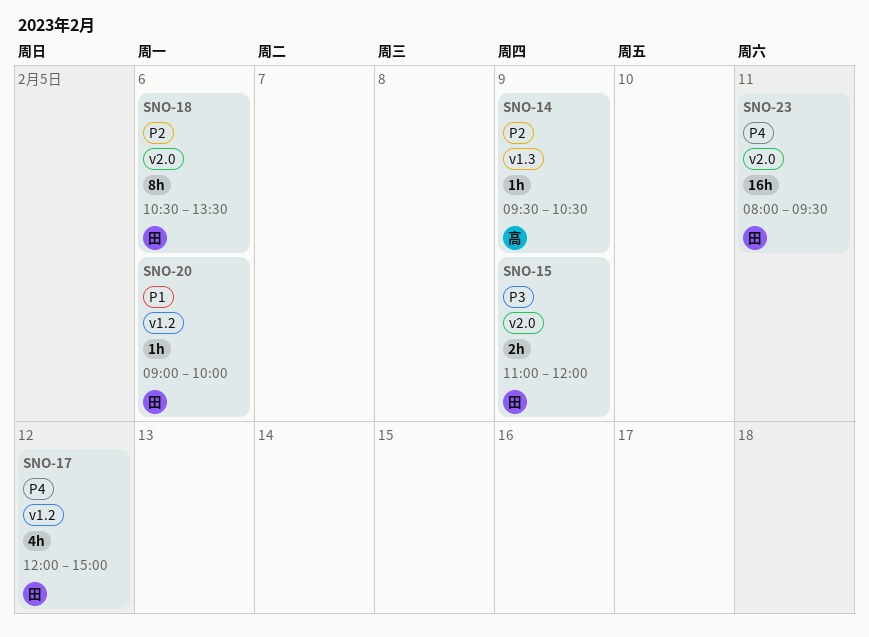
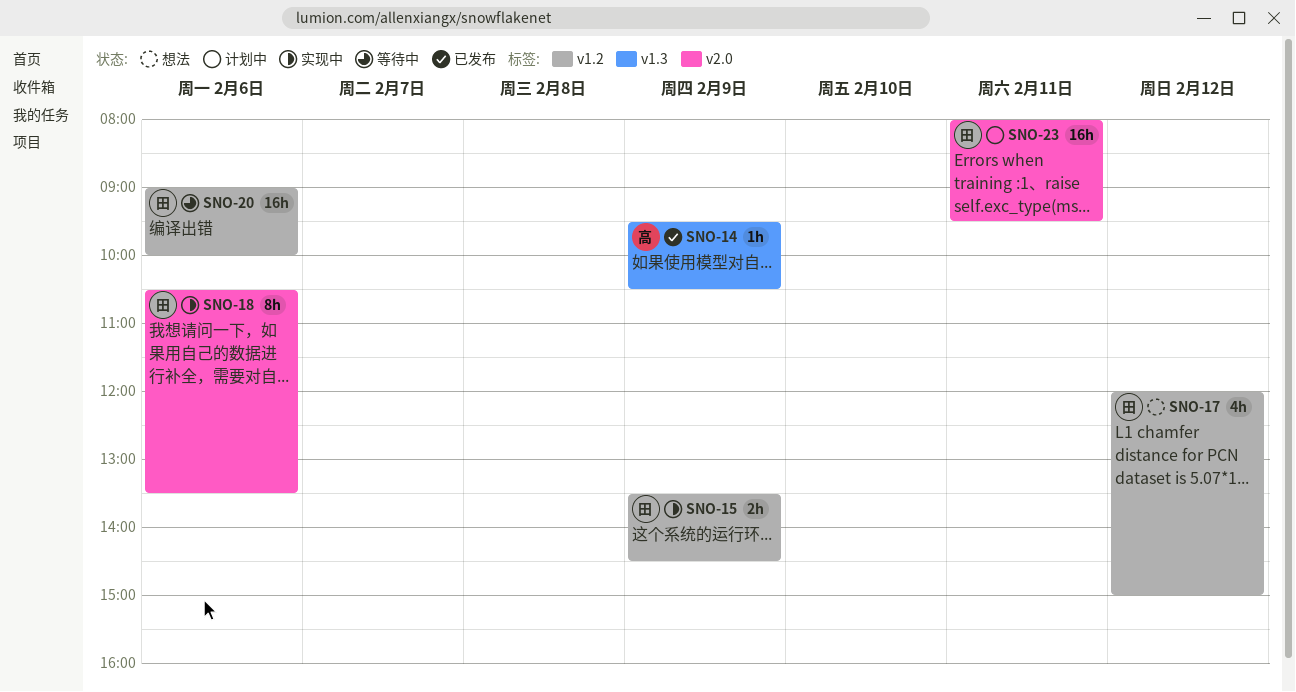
SNO-15, label: v2.0 -> v1.2
SNO-15, begins: 11:00 -> 13:30
SNO-15, ends: 12:00 -> 14:30
SNO-20, estimate: 1h -> 16h

